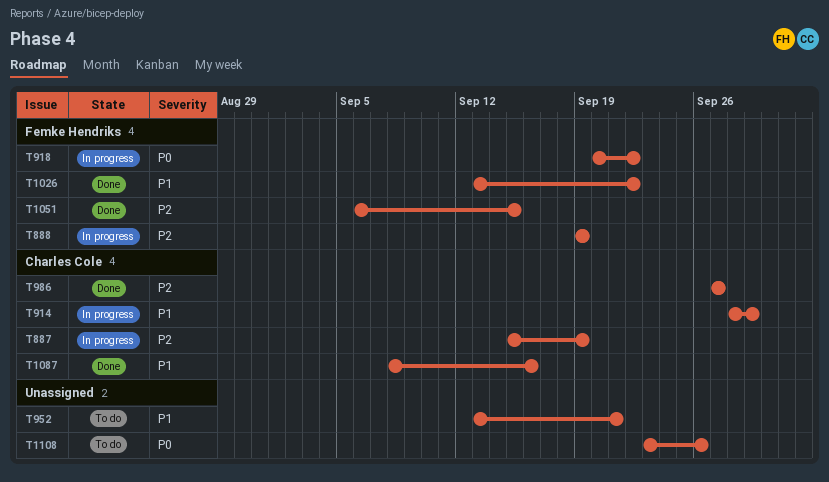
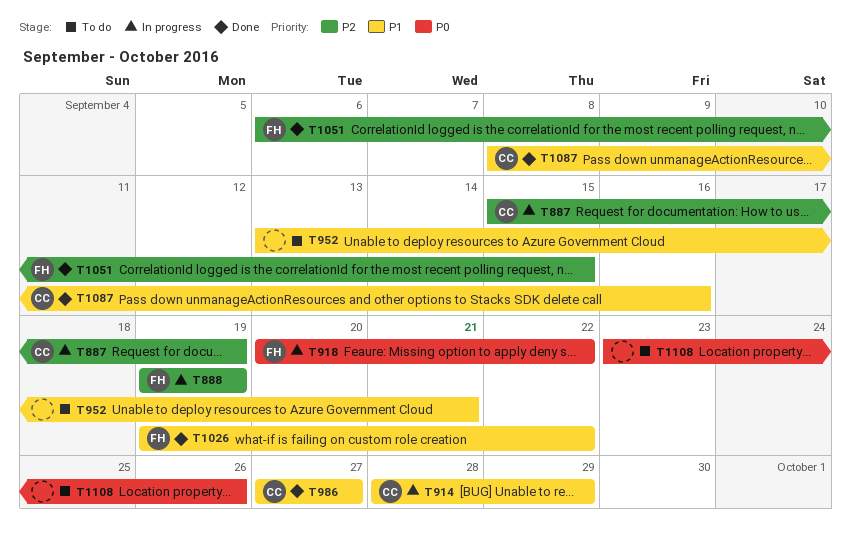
T986, priority: P2 -> P1
T1026, start: Sep 13 -> Sep 19

